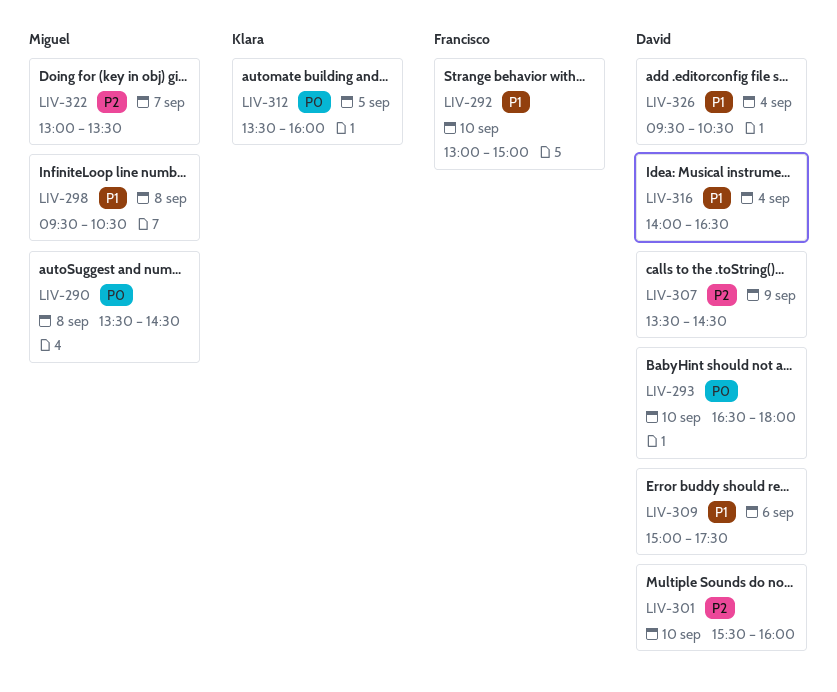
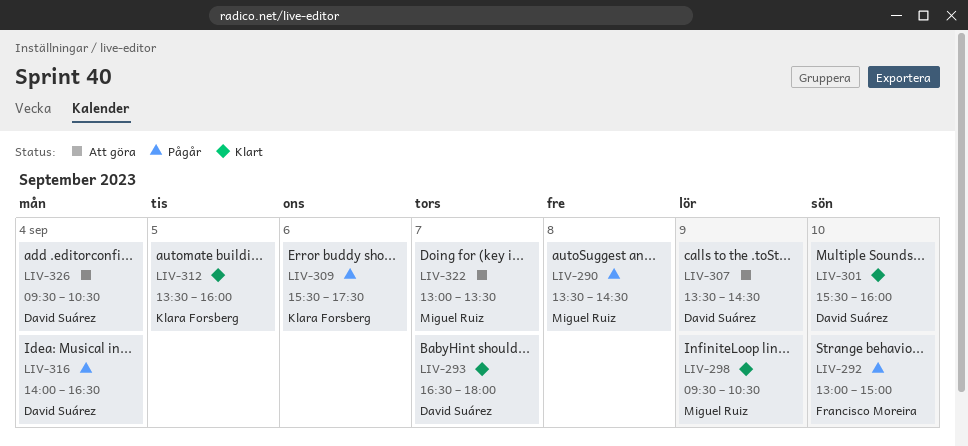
LIV-293, day: Sep 10 -> Sep 7
LIV-298, day: Sep 8 -> Sep 9
LIV-309, owner: David Suárez -> Klara Forsberg
LIV-309, begins: 15:00 -> 15:30

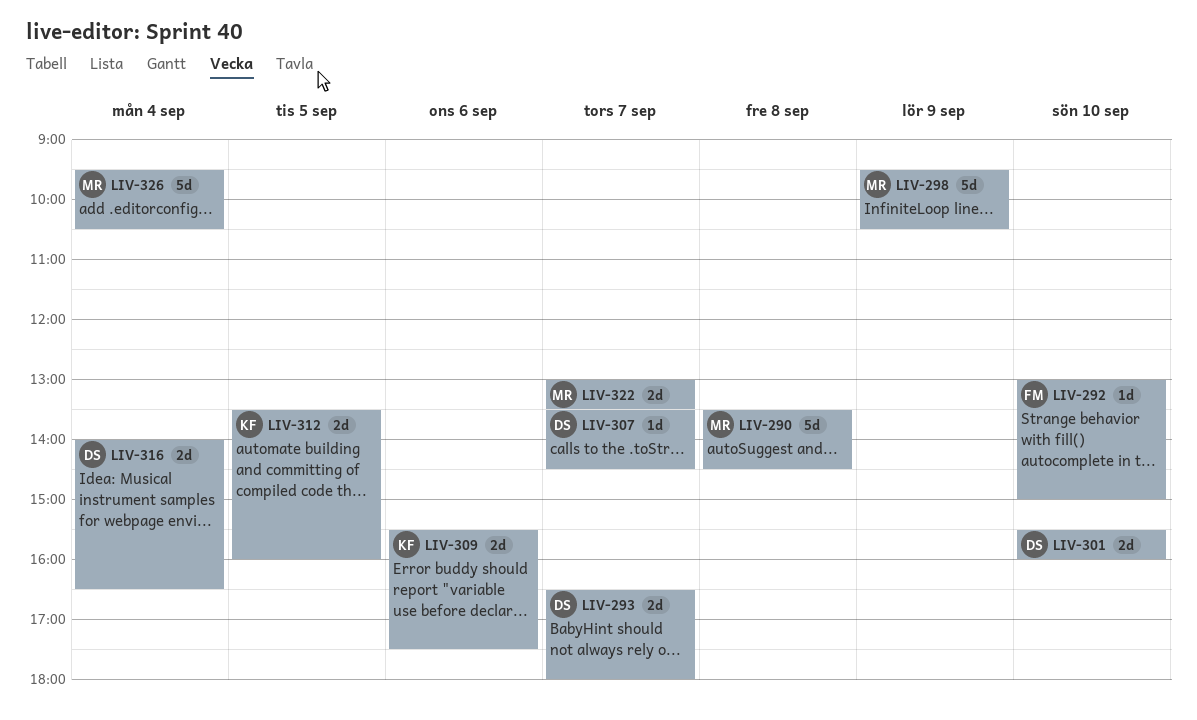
LIV-307, day: Sep 9 -> Sep 7
LIV-326, owner: David Suárez -> Miguel Ruiz

